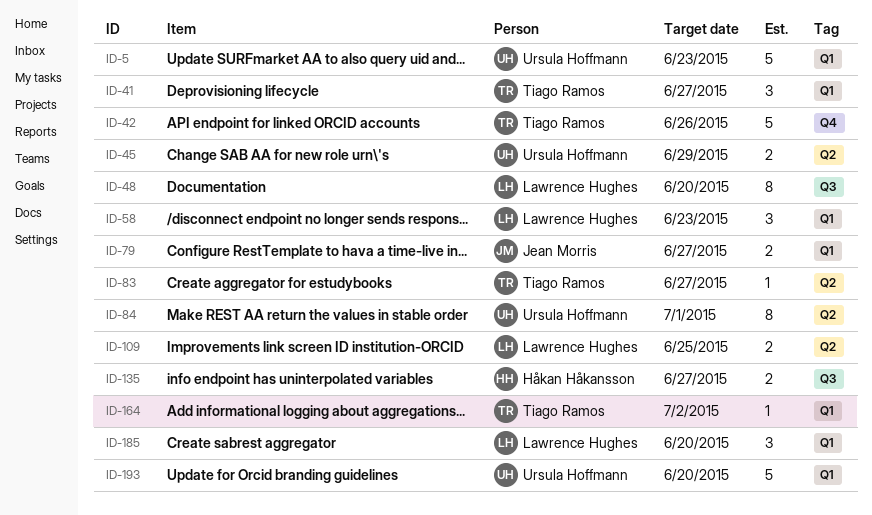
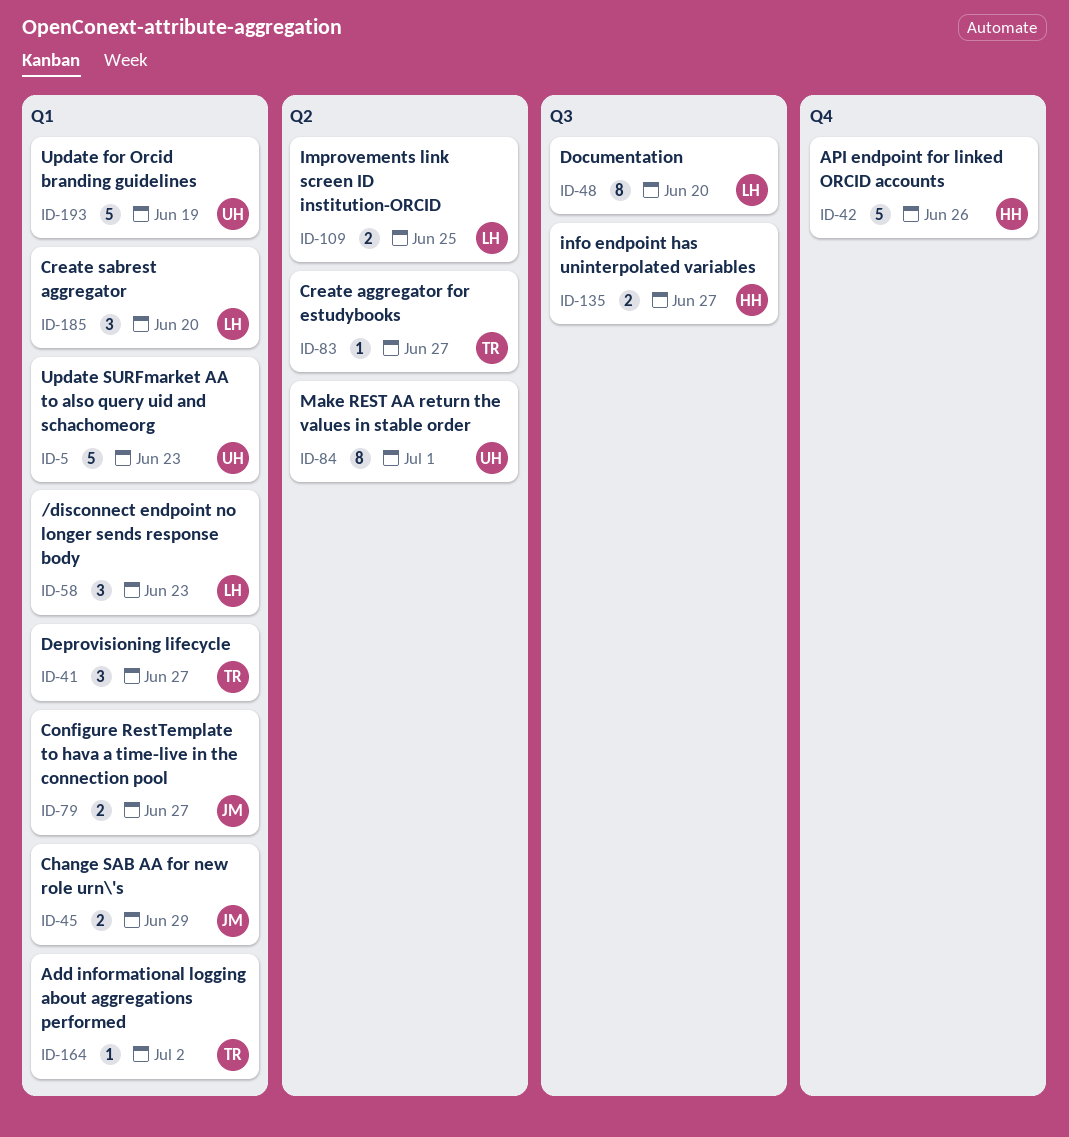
ID-42, owner: Tiago Ramos -> Håkan Håkansson
ID-45, owner: Ursula Hoffmann -> Jean Morris
ID-45, label: Q2 -> Q1
ID-193, due: Jun 20 -> Jun 19

